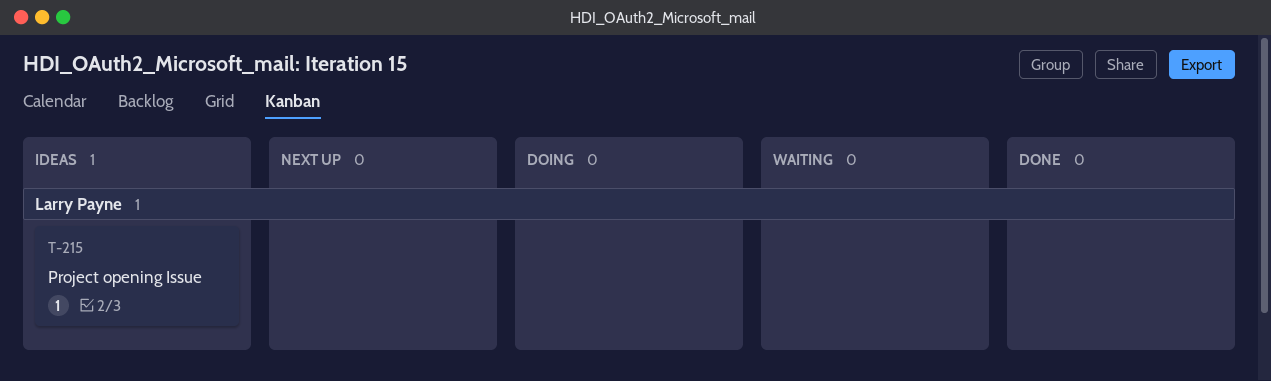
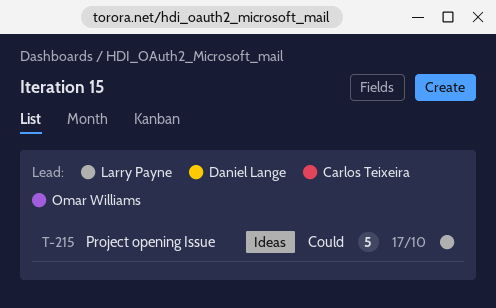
T-215, estimate: 1 -> 5

